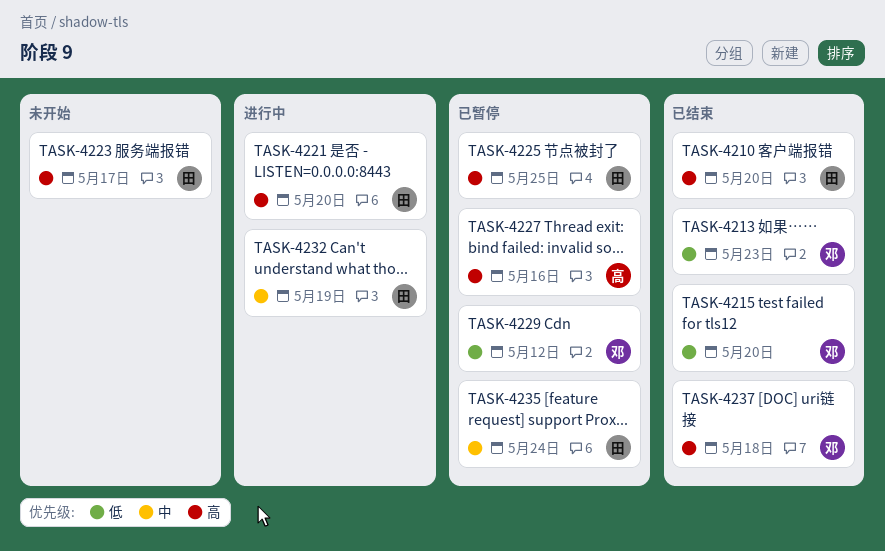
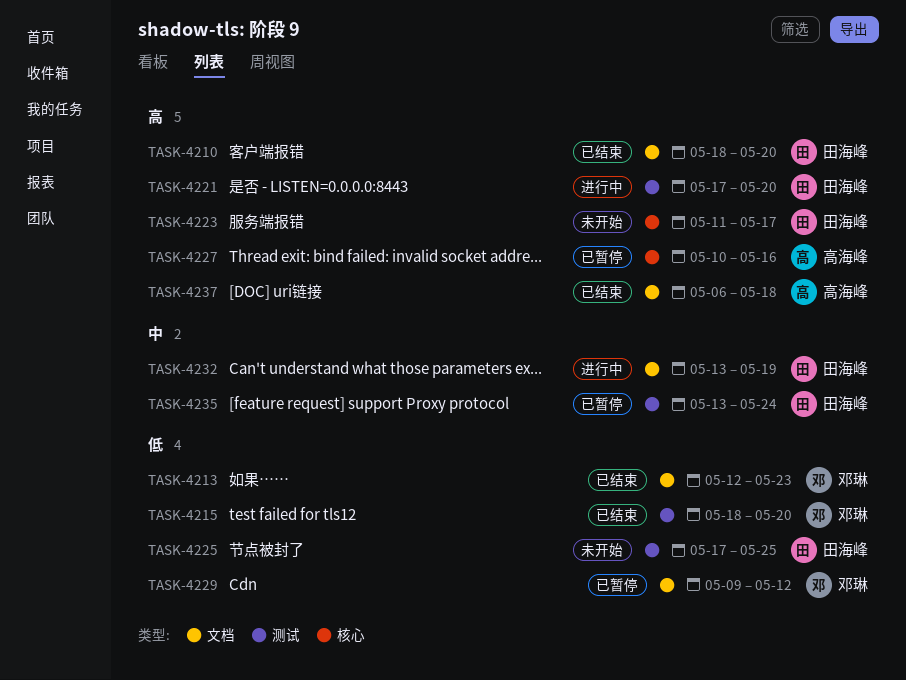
TASK-4225, status: 已暂停 -> 未开始
TASK-4225, priority: 高 -> 低
TASK-4237, owner: 邓琳 -> 高海峰

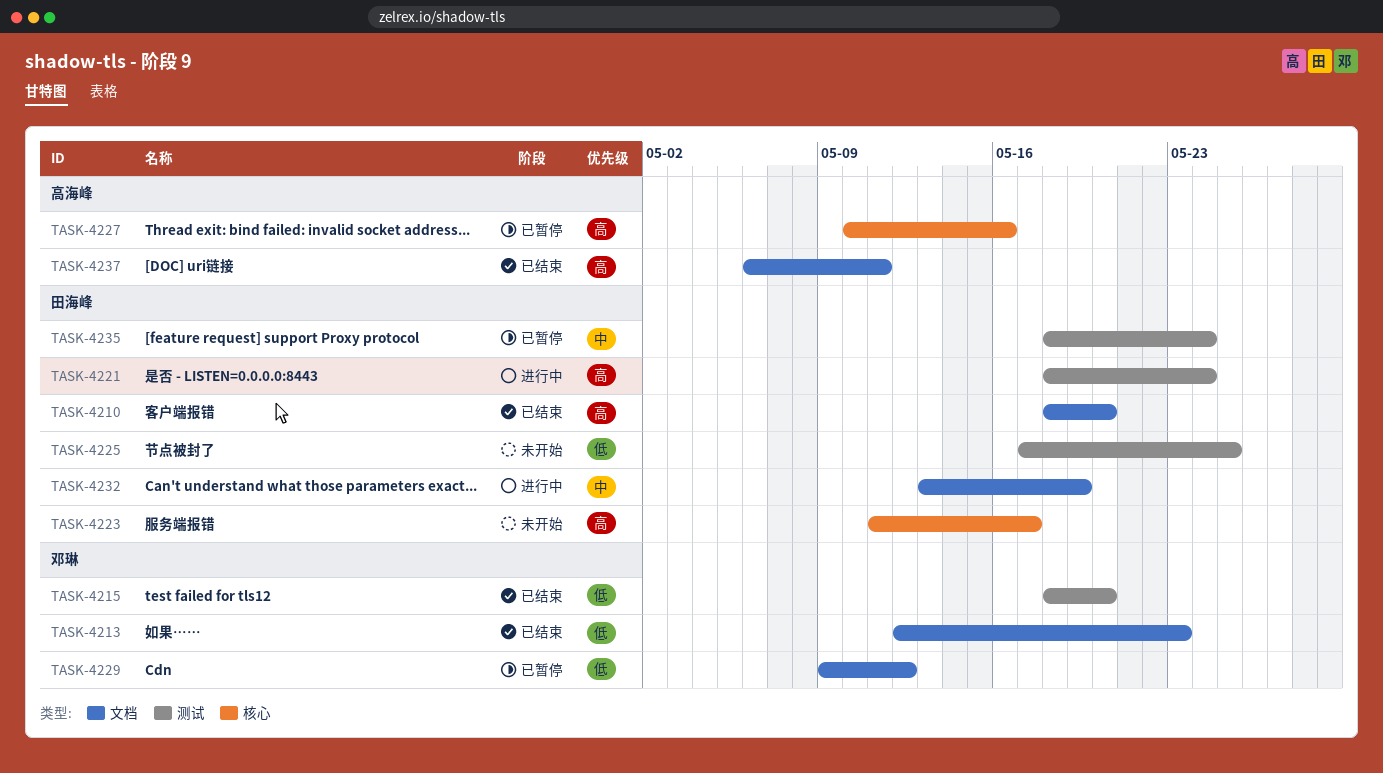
TASK-4221, start: May 17 -> May 18
TASK-4221, due: May 20 -> May 24
TASK-4235, start: May 13 -> May 18
TASK-4237, due: May 18 -> May 11

